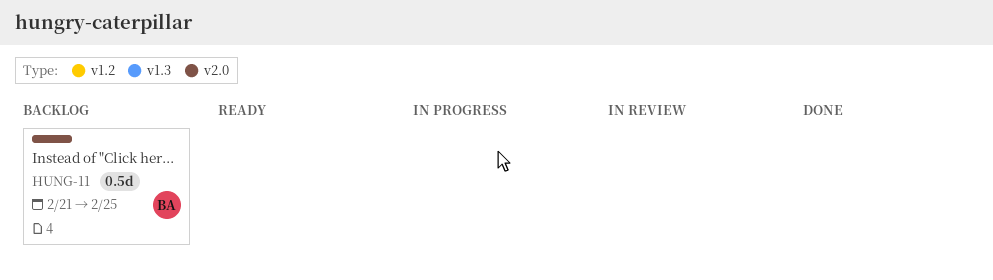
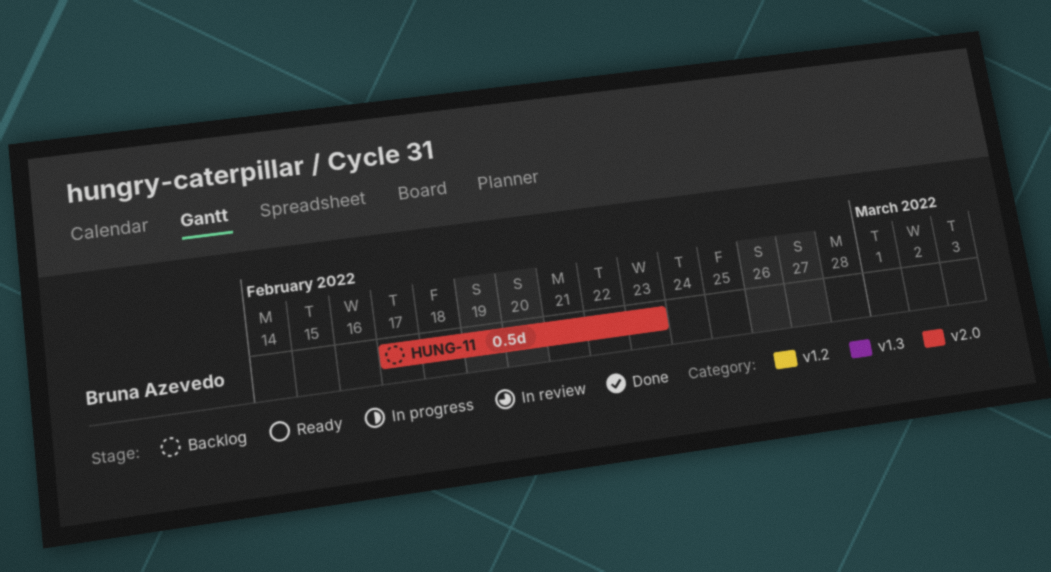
HUNG-11, start: Feb 21 -> Feb 17
HUNG-11, due: Feb 25 -> Feb 23

